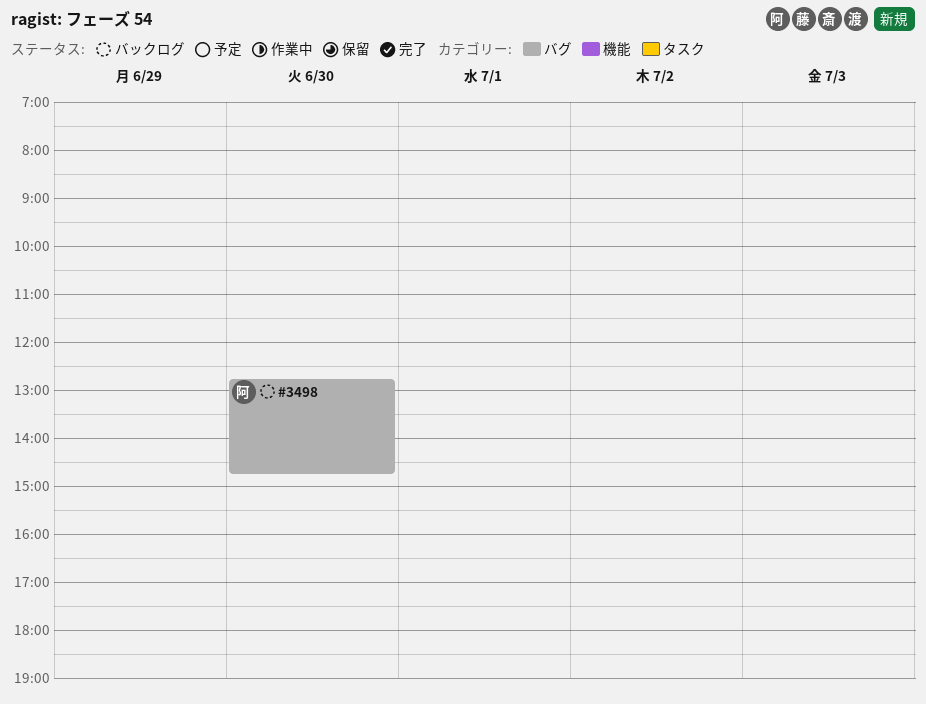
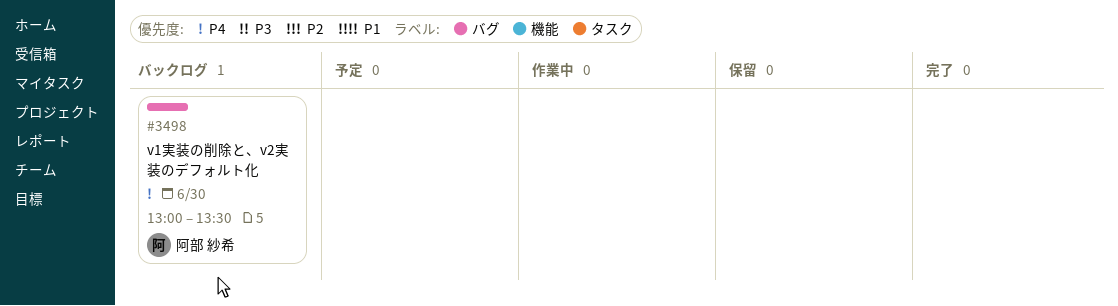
#3498, begins: 12:45 -> 13:00
#3498, ends: 14:45 -> 13:30

